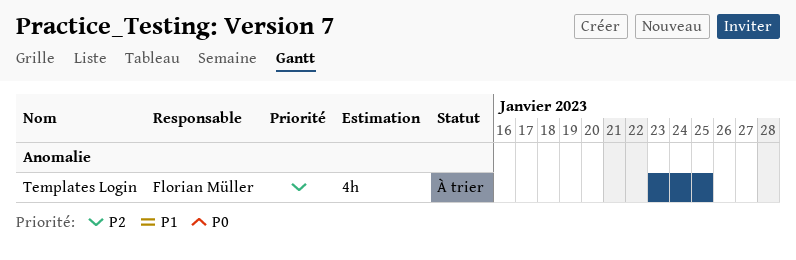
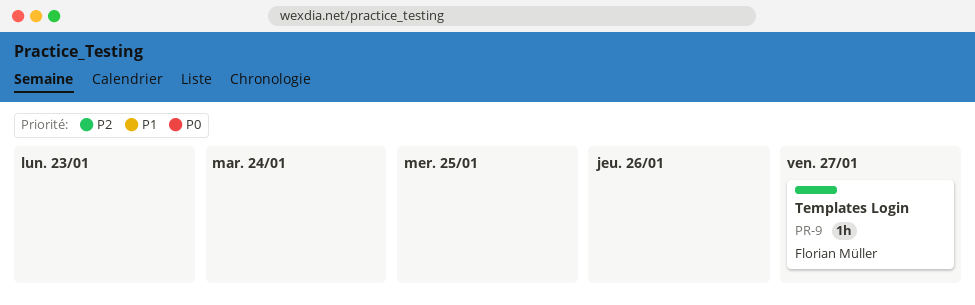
Templates Login, estimate: 4h -> 1h
Templates Login, due: Jan 25 -> Jan 27

